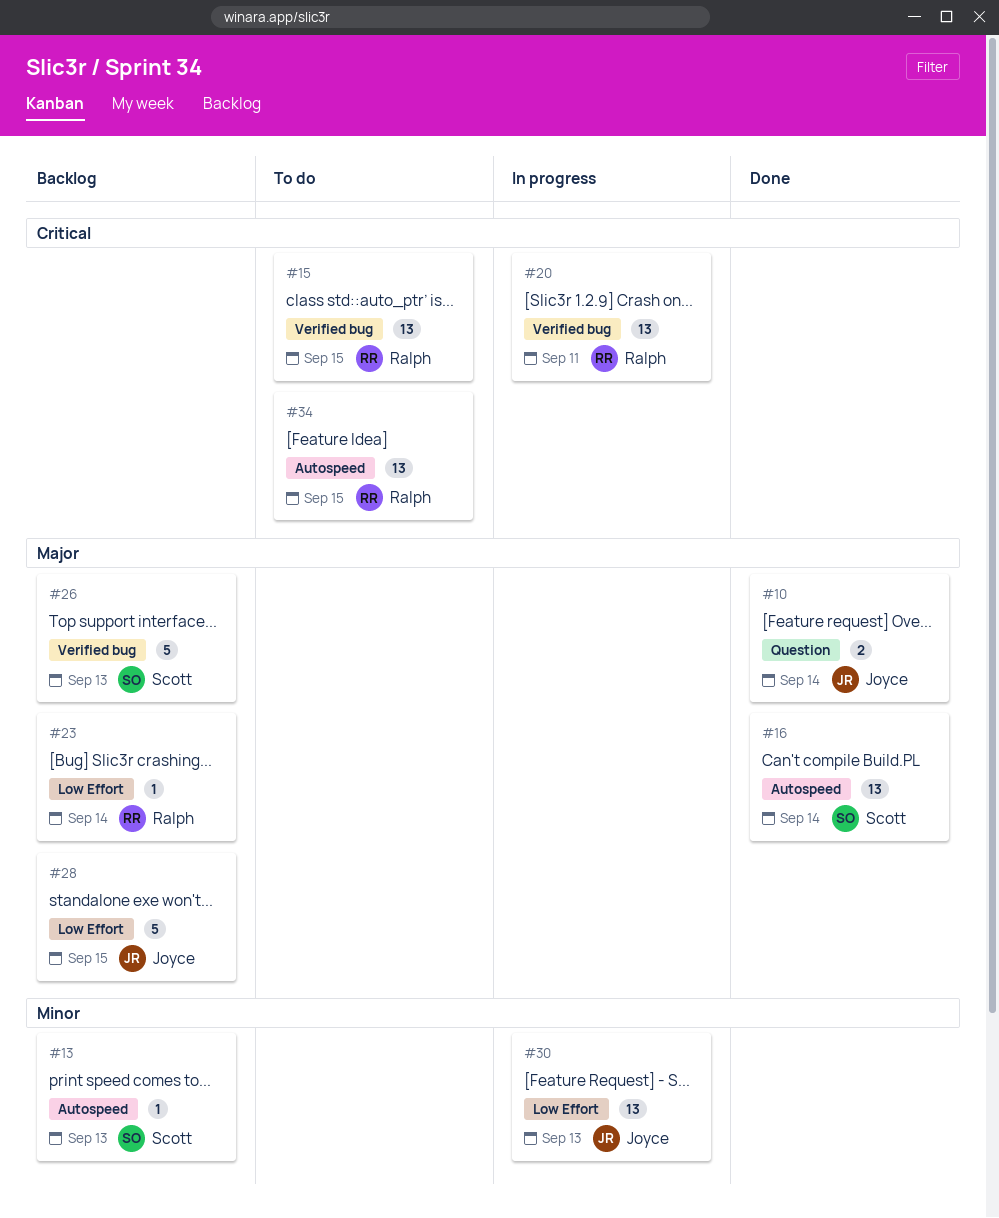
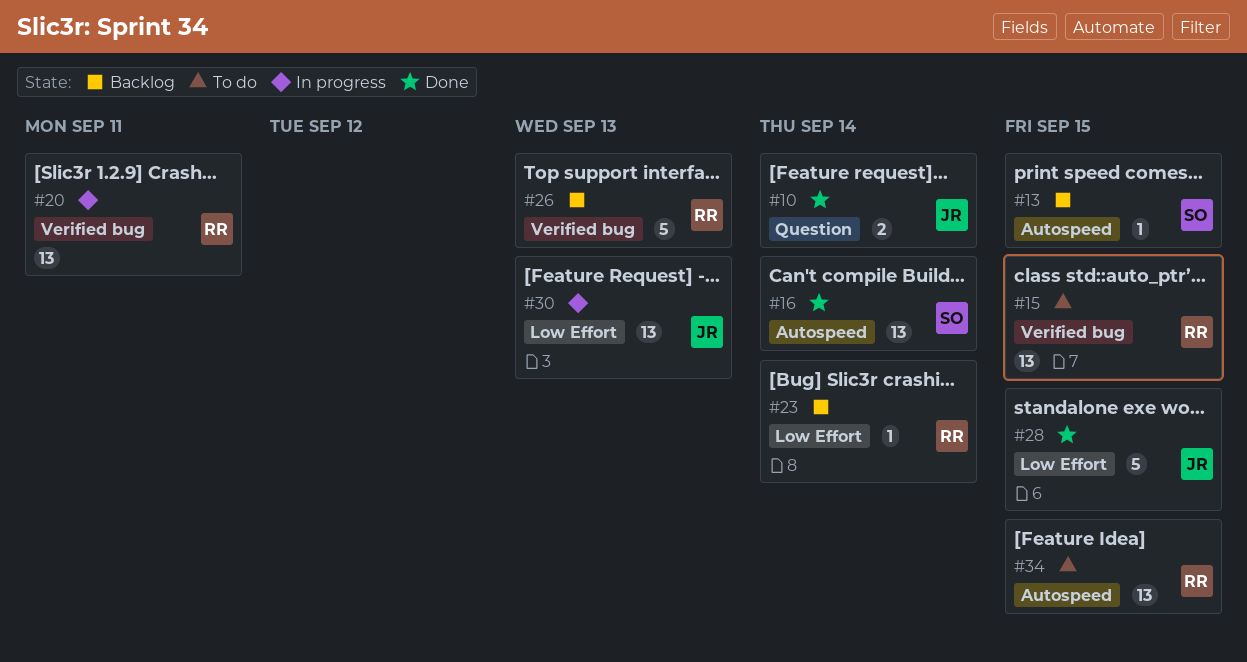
#13, due: Sep 13 -> Sep 15
#26, owner: Scott -> Ralph
#28, status: Backlog -> Done

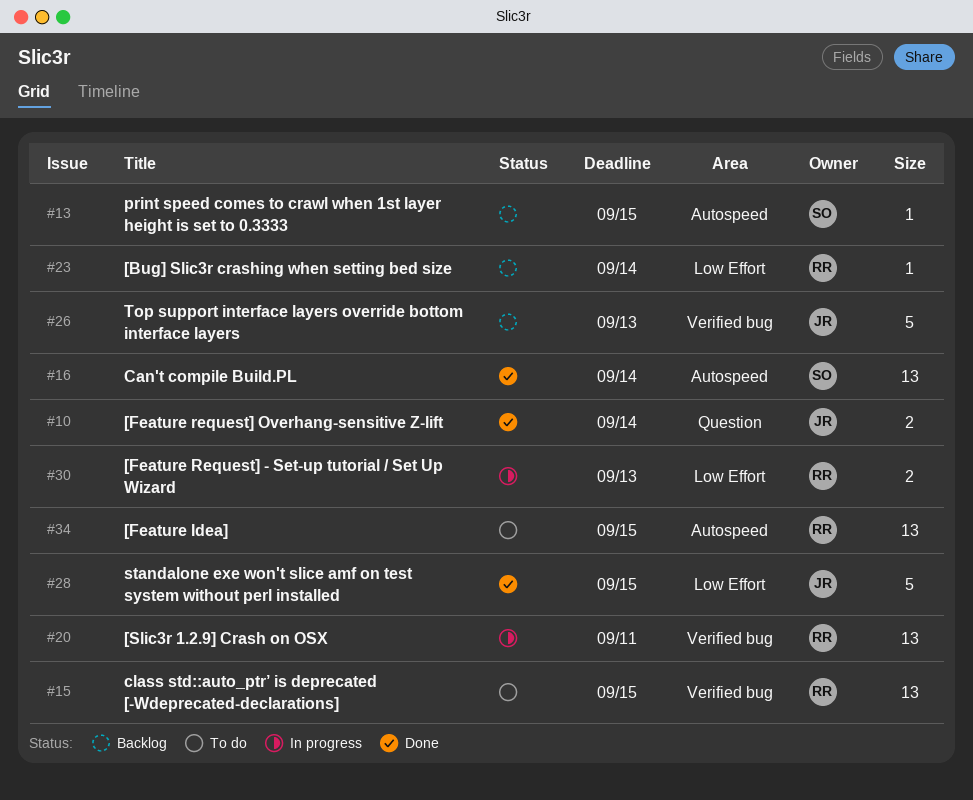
#26, owner: RR -> JR
#30, owner: JR -> RR
#30, estimate: 13 -> 2

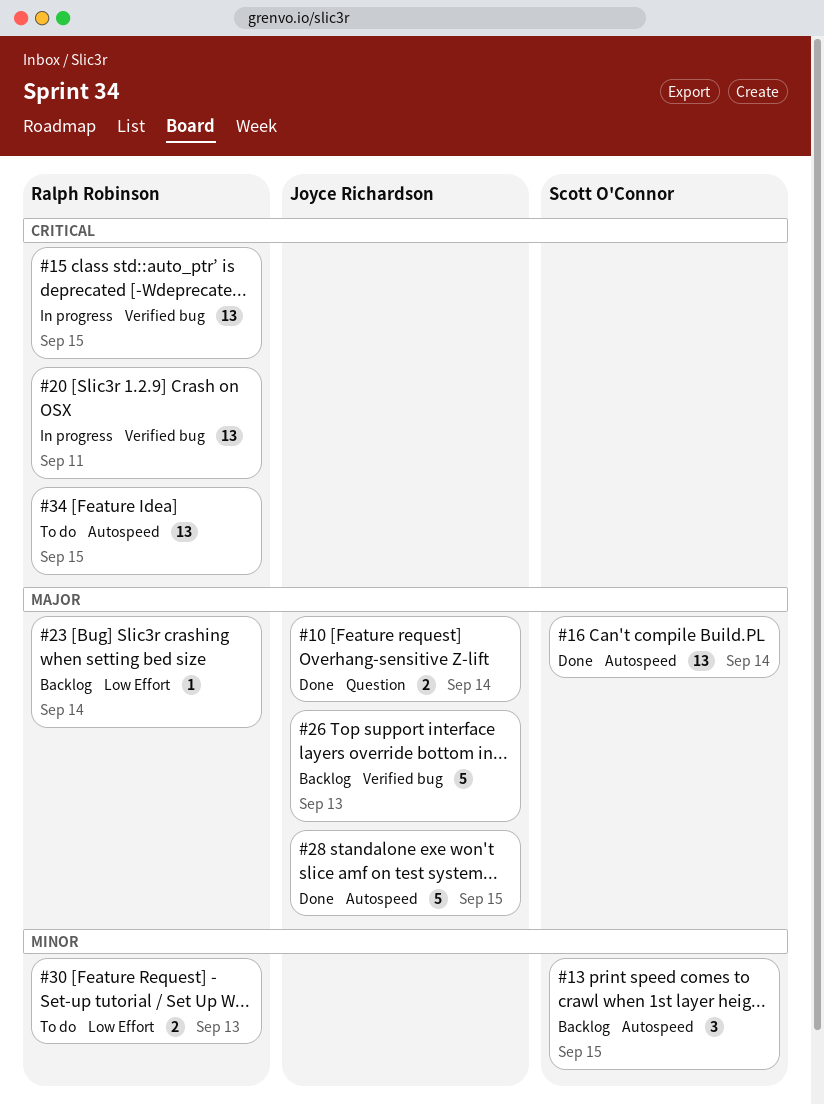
#13, estimate: 1 -> 3
#15, status: To do -> In progress
#28, label: Low Effort -> Autospeed
#30, status: In progress -> To do

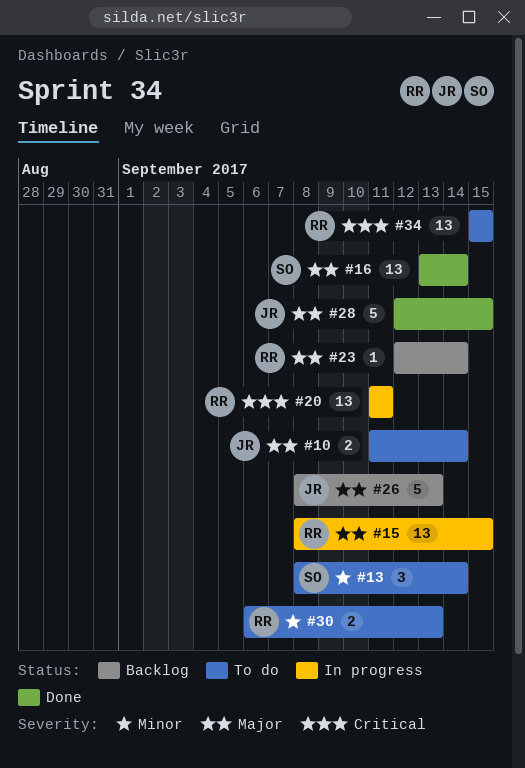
#10, status: Done -> To do
#13, status: Backlog -> To do
#13, due: Sep 15 -> Sep 14
#15, priority: Critical -> Major

